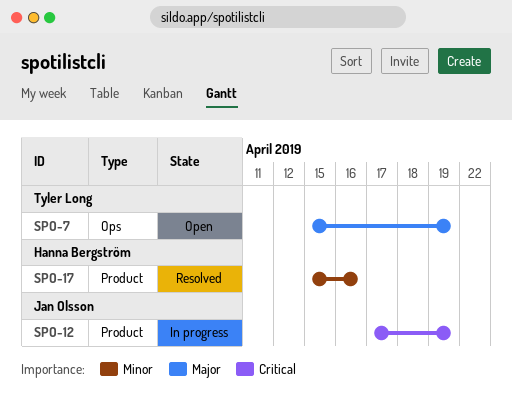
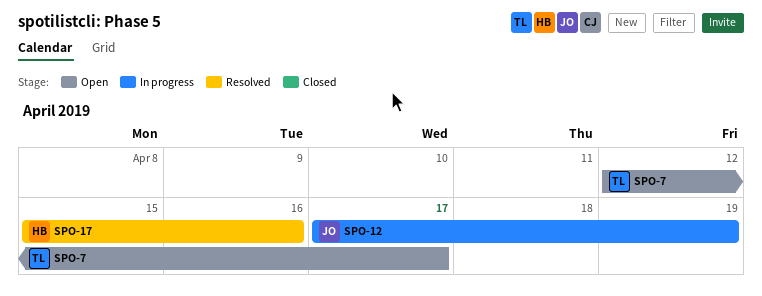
SPO-7, start: Apr 15 -> Apr 12
SPO-7, due: Apr 19 -> Apr 17

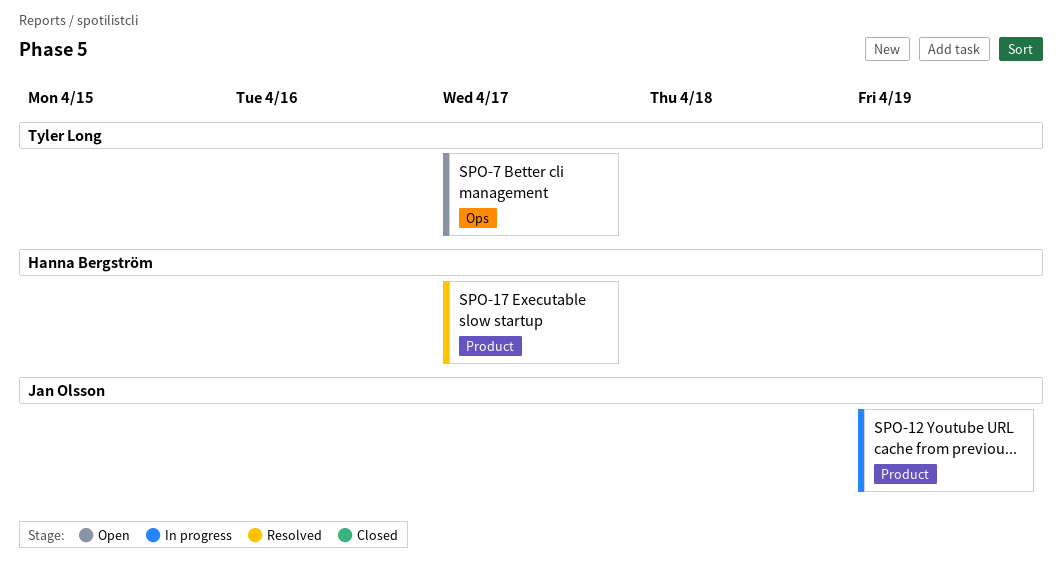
SPO-17, due: Apr 16 -> Apr 17

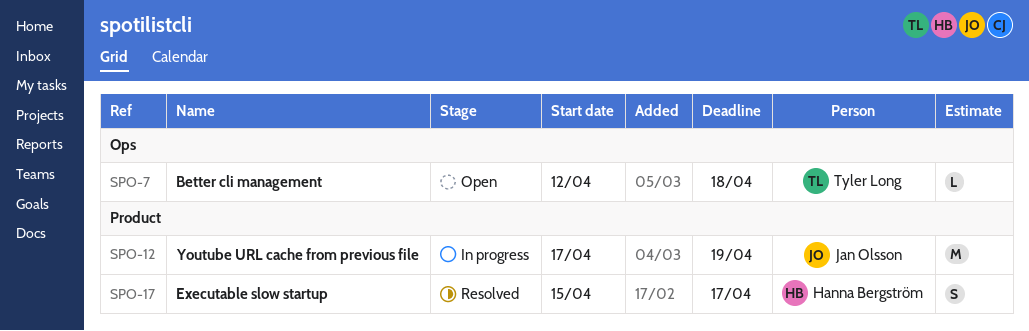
SPO-7, due: Apr 17 -> Apr 18

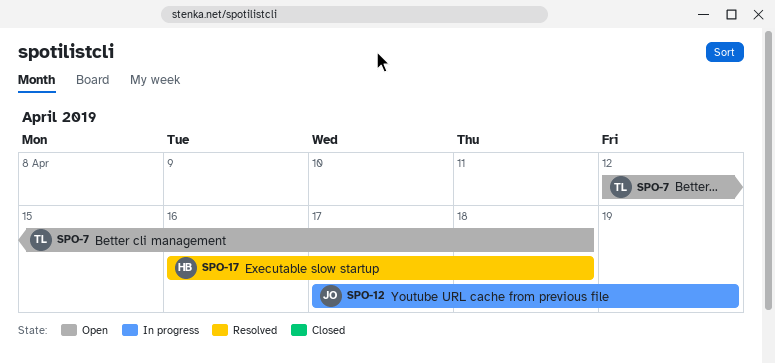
SPO-17, start: Apr 15 -> Apr 16
SPO-17, due: Apr 17 -> Apr 18

